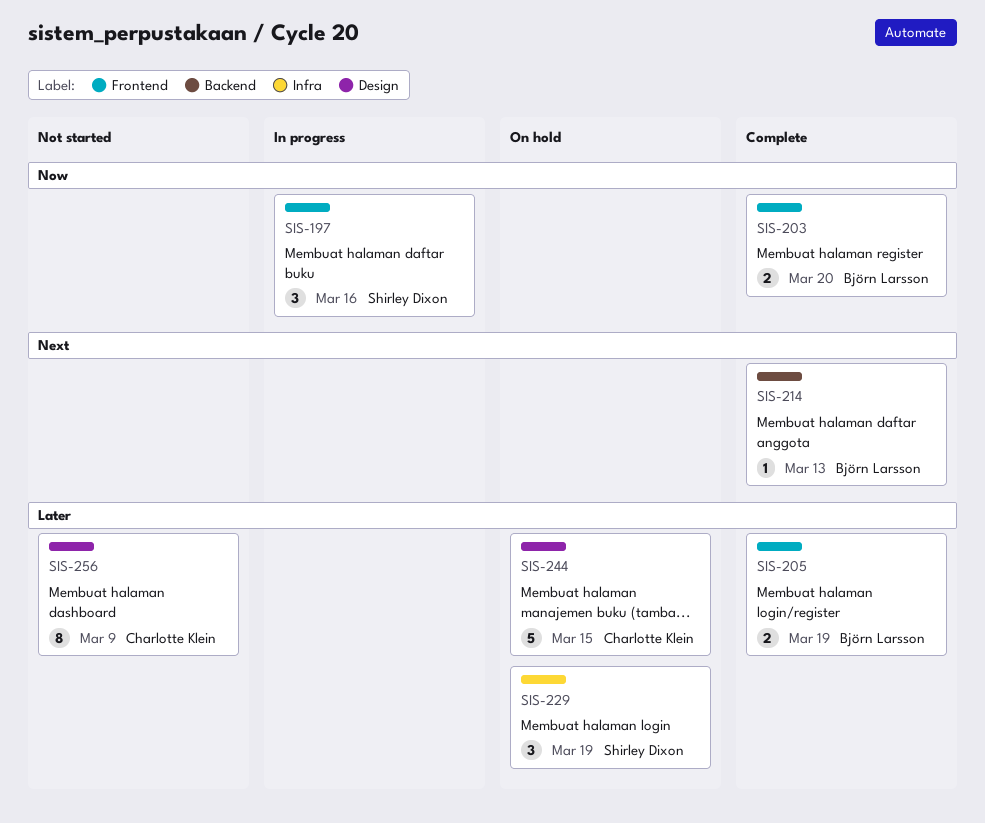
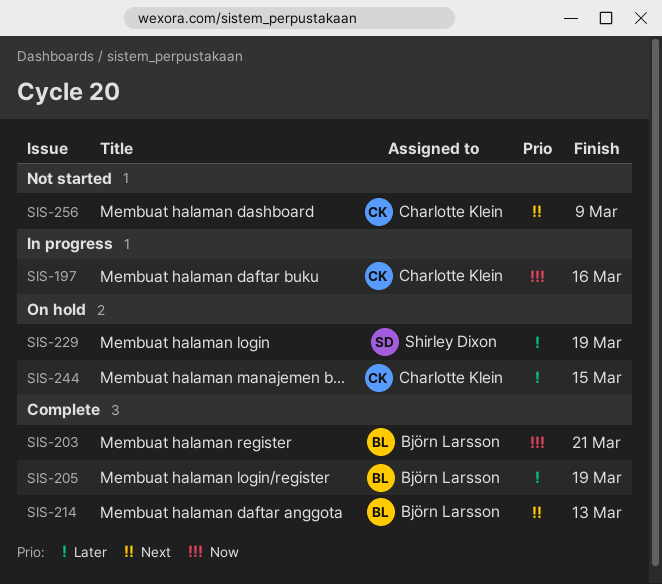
SIS-197, owner: Shirley Dixon -> Charlotte Klein
SIS-203, due: Mar 20 -> Mar 21
SIS-256, priority: Later -> Next

